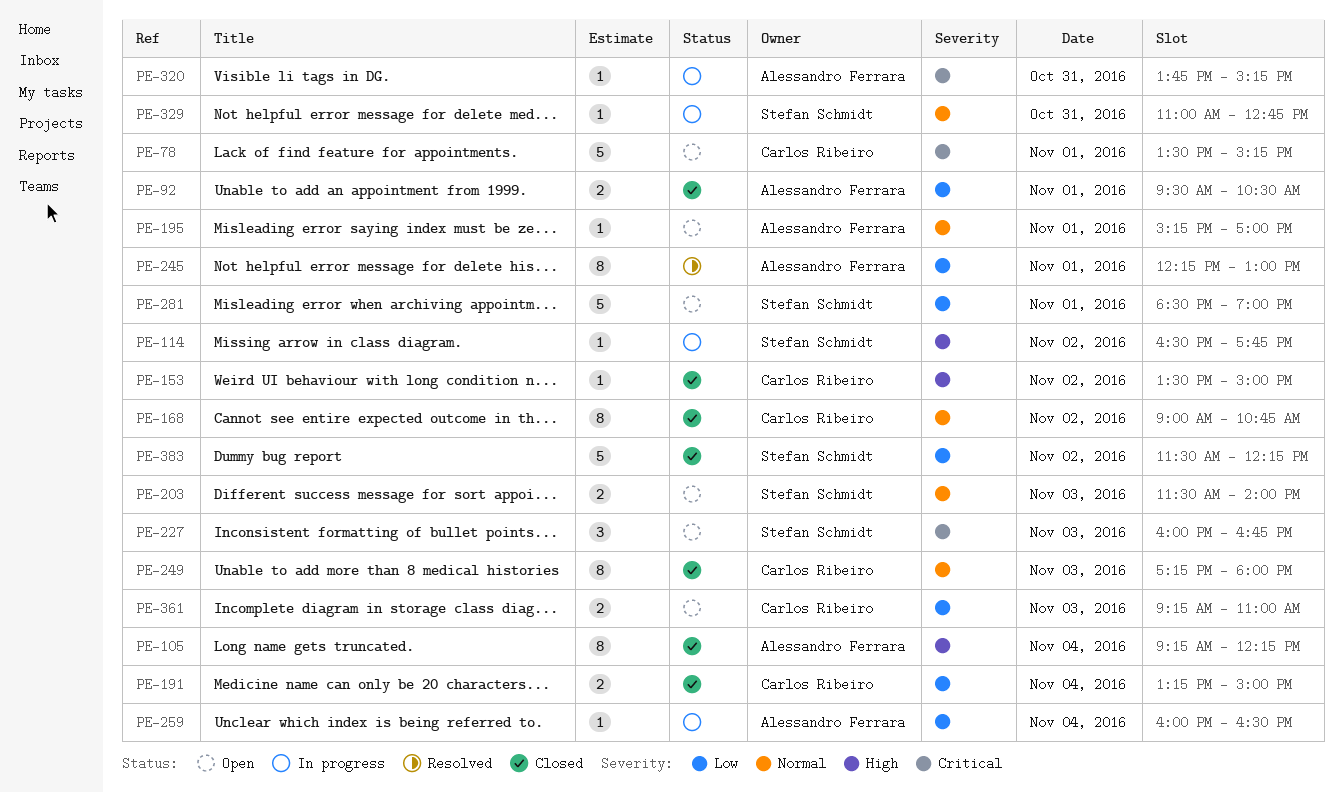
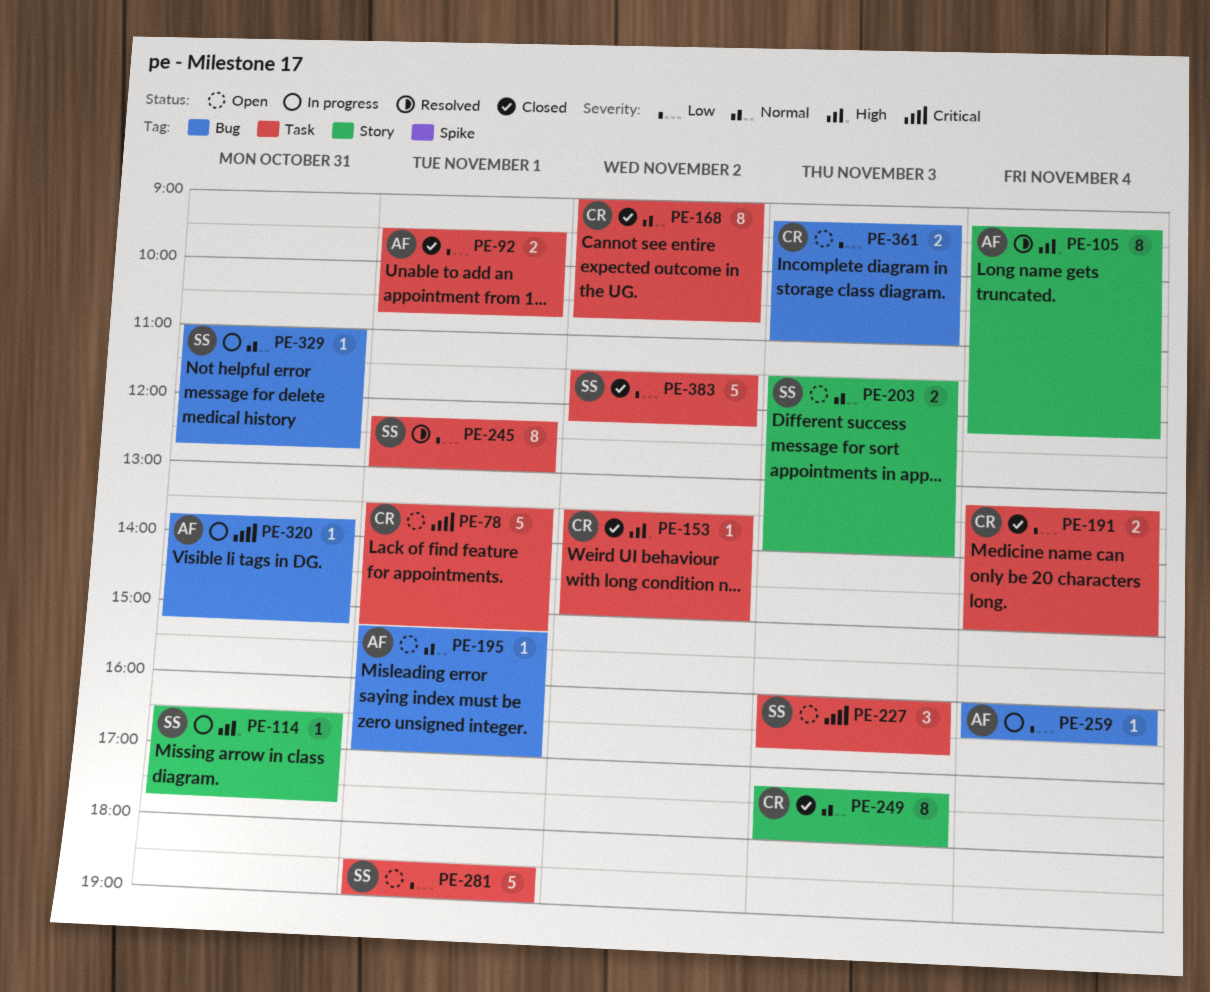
PE-92, ends: 10:30 -> 10:45
PE-105, status: Closed -> Resolved
PE-114, day: Nov 2 -> Oct 31
PE-245, owner: Alessandro Ferrara -> Stefan Schmidt

